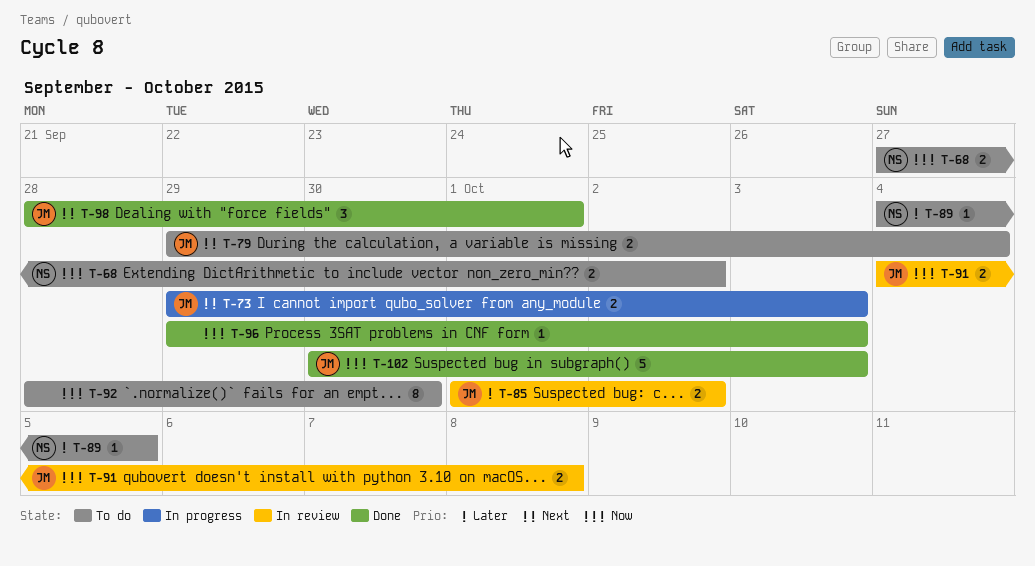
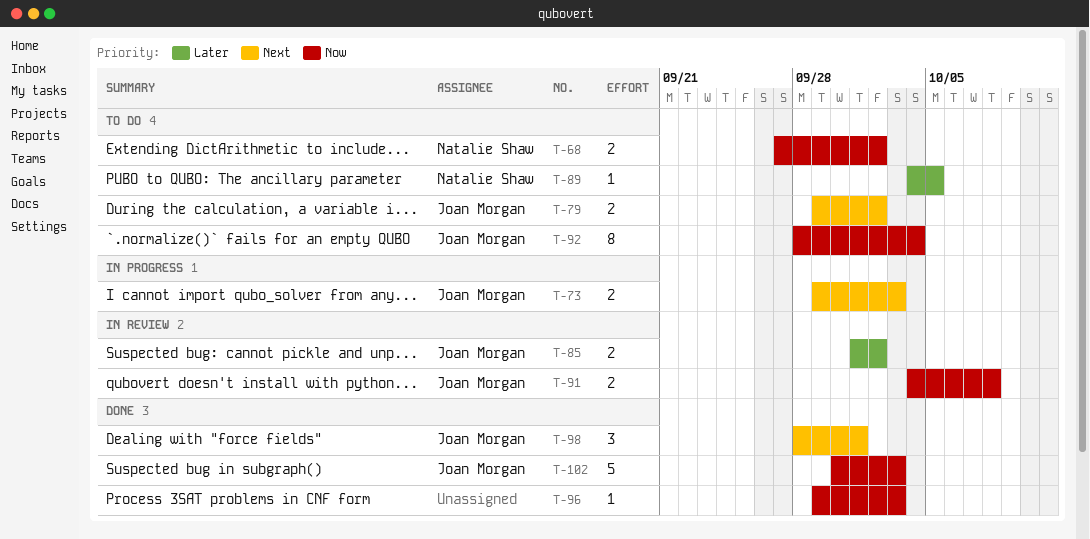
T-79, due: Oct 4 -> Oct 2
T-92, owner: none -> Joan Morgan
T-92, due: Sep 30 -> Oct 4

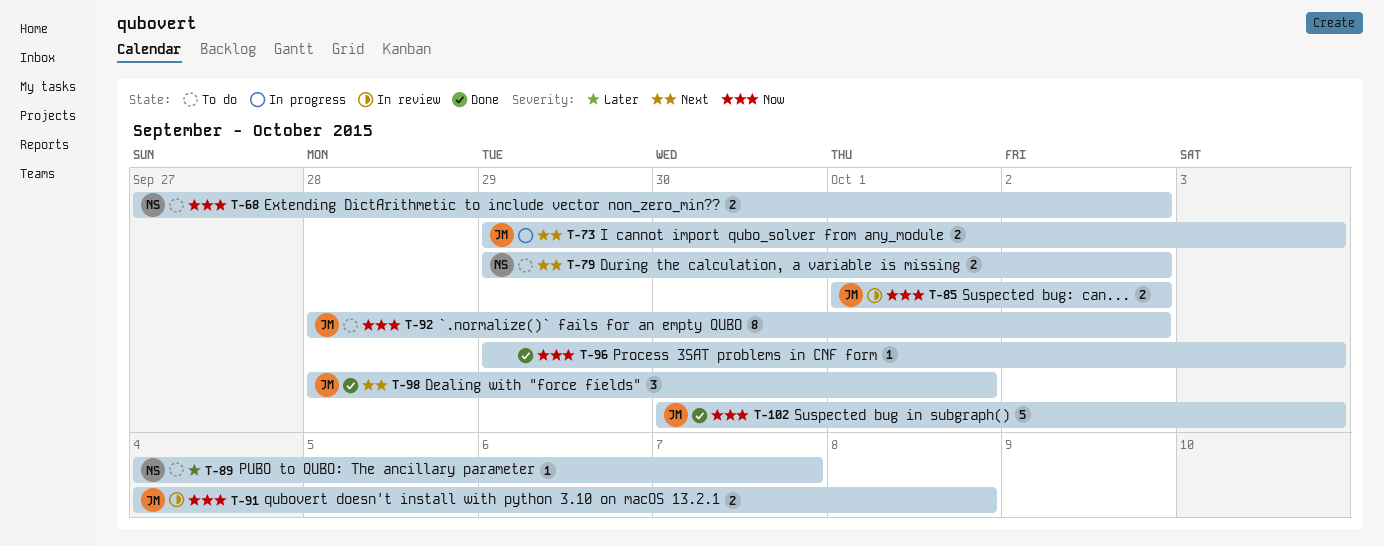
T-79, owner: Joan Morgan -> Natalie Shaw
T-85, priority: Later -> Now
T-89, due: Oct 5 -> Oct 7
T-92, due: Oct 4 -> Oct 2

